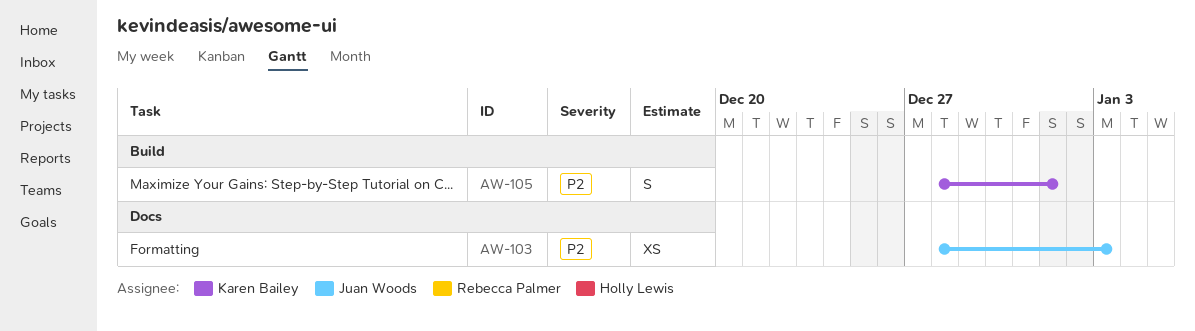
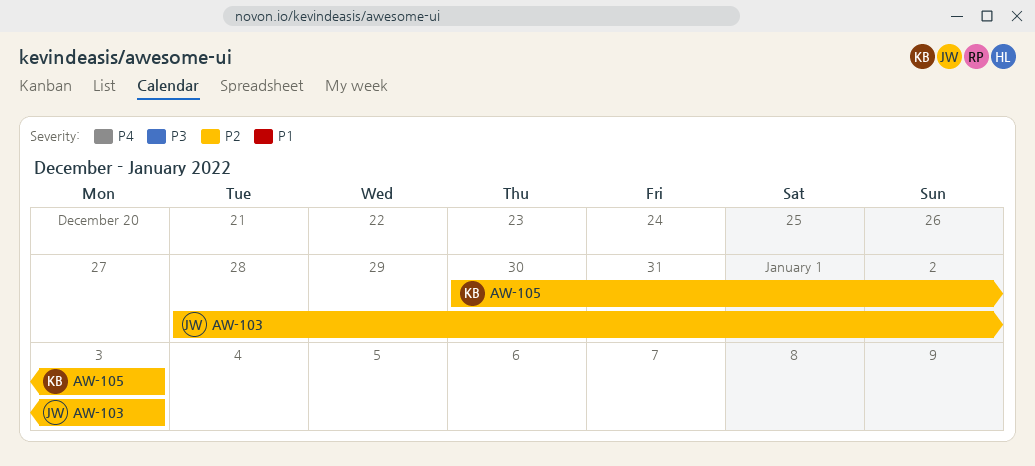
AW-105, start: Dec 28 -> Dec 30
AW-105, due: Jan 1 -> Jan 3

